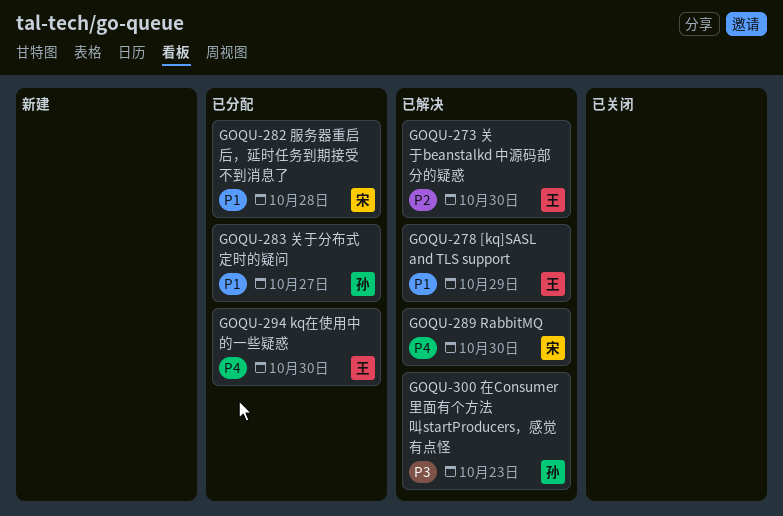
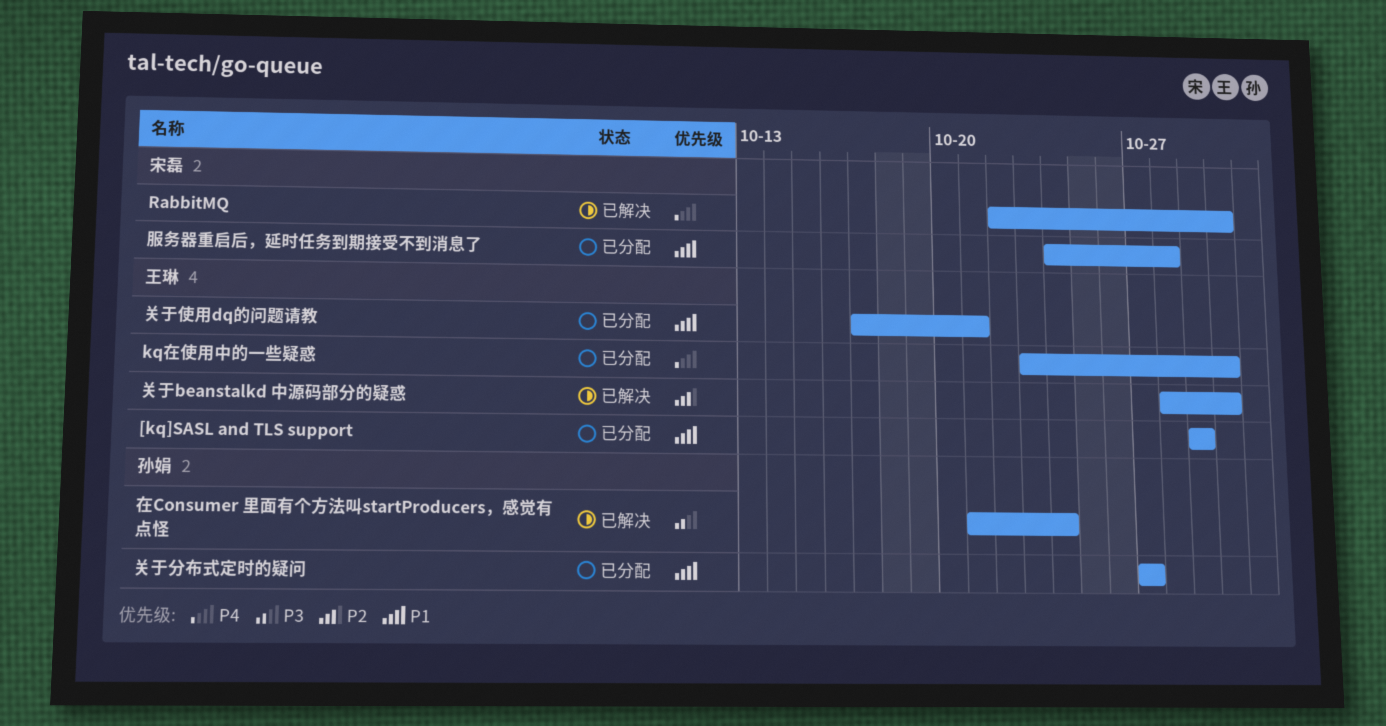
[kq]SASL and TLS support, status: 已解决 -> 已分配
关于使用dq的问题请教: none -> present
在Consumer 里面有个方法叫startProducers，感觉有点怪, due: Oct 23 -> Oct 24

